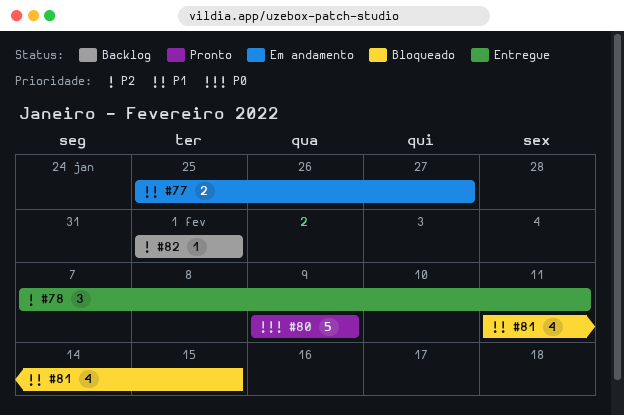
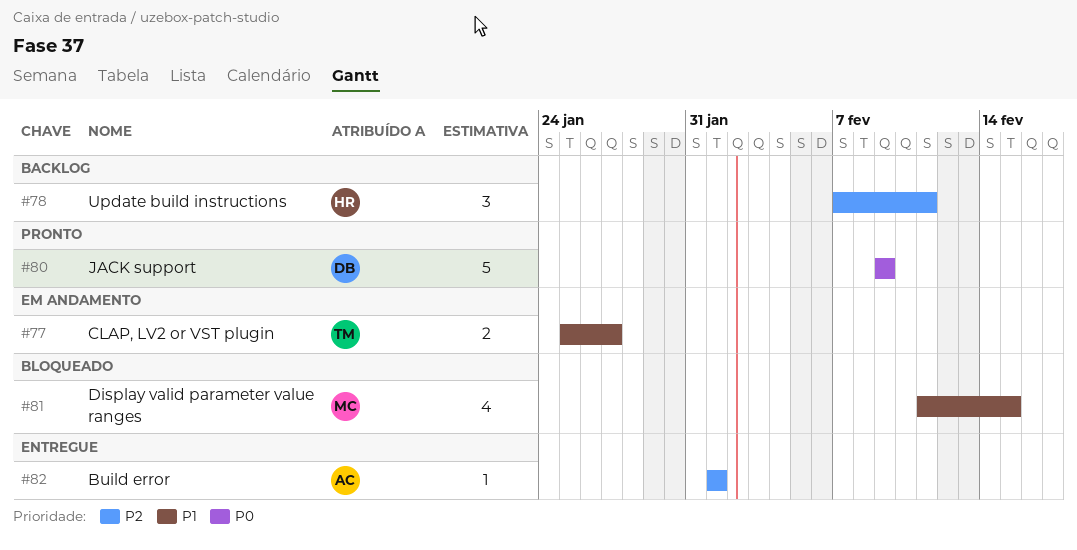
#78, status: Entregue -> Backlog
#82, status: Backlog -> Entregue

